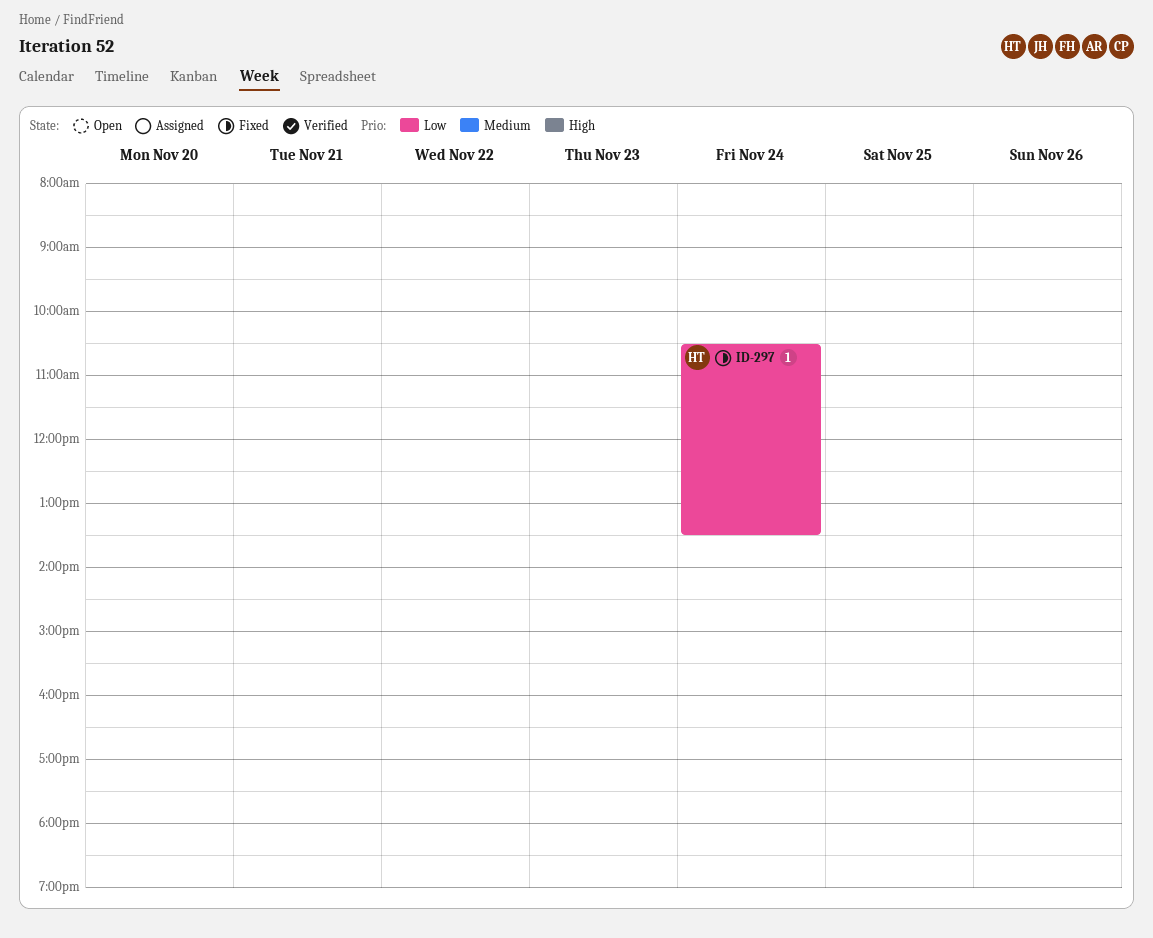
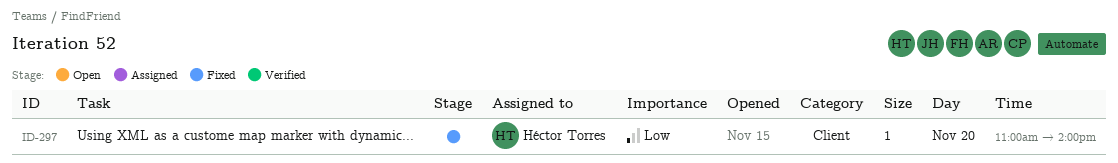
ID-297, day: Nov 24 -> Nov 20
ID-297, begins: 10:30 -> 11:00
ID-297, ends: 13:30 -> 14:00

